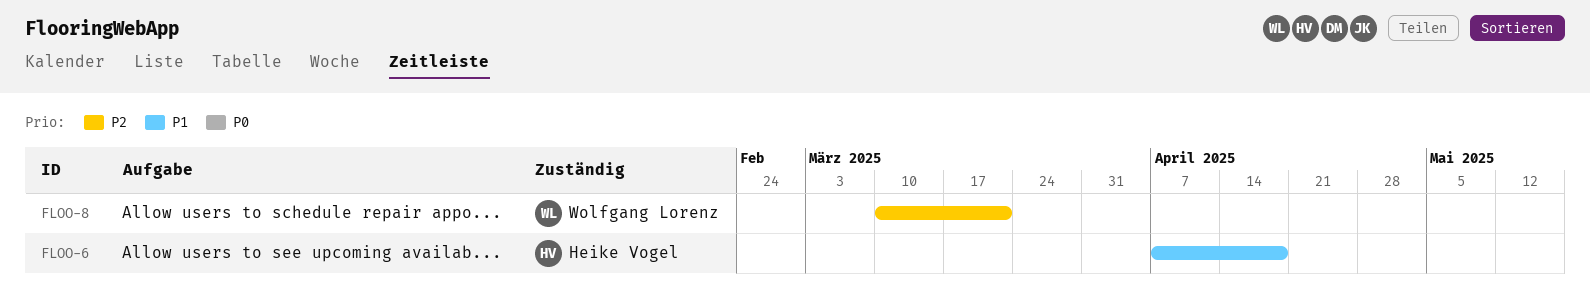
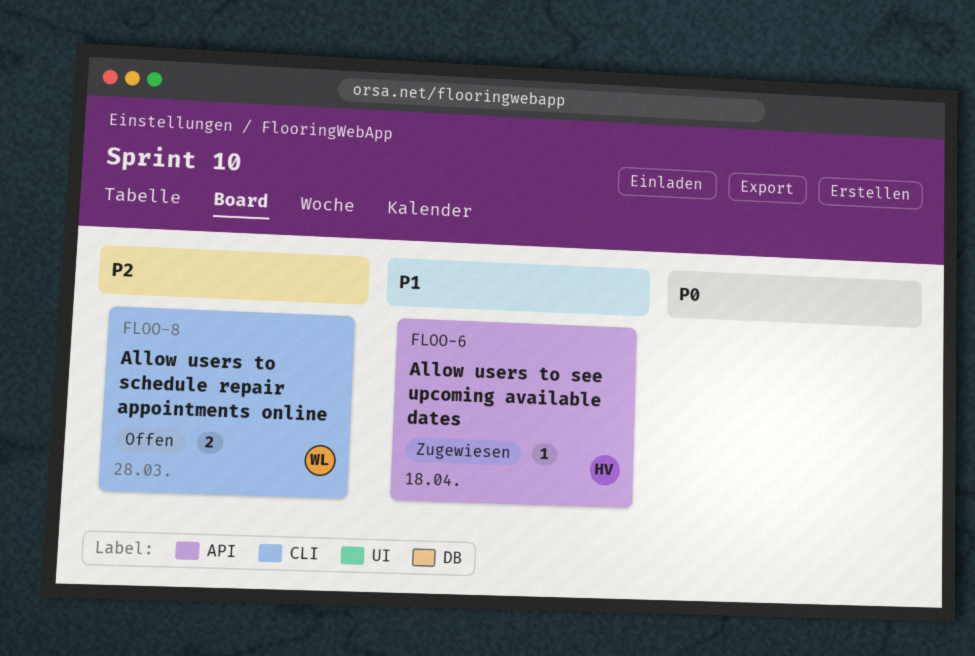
FLOO-8, due: Mar 21 -> Mar 28

